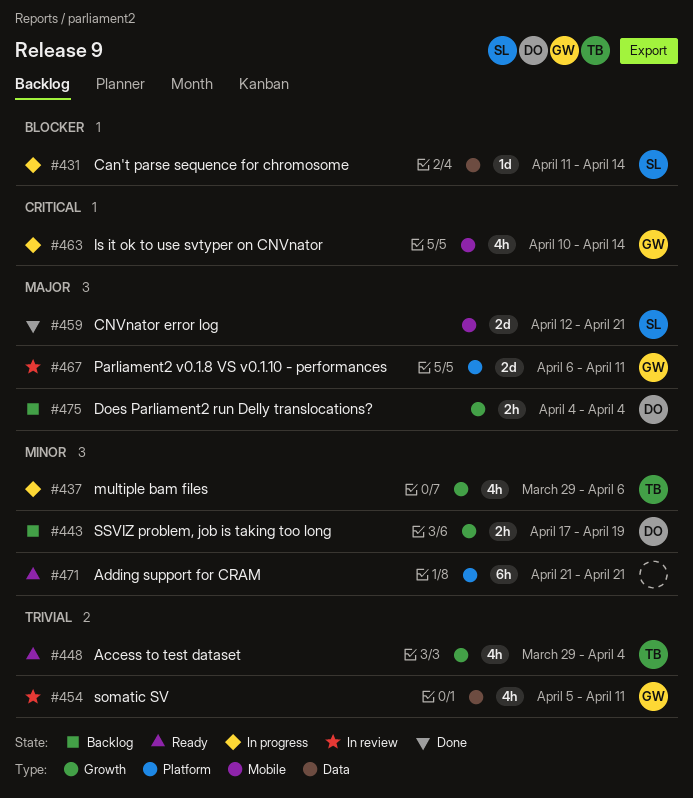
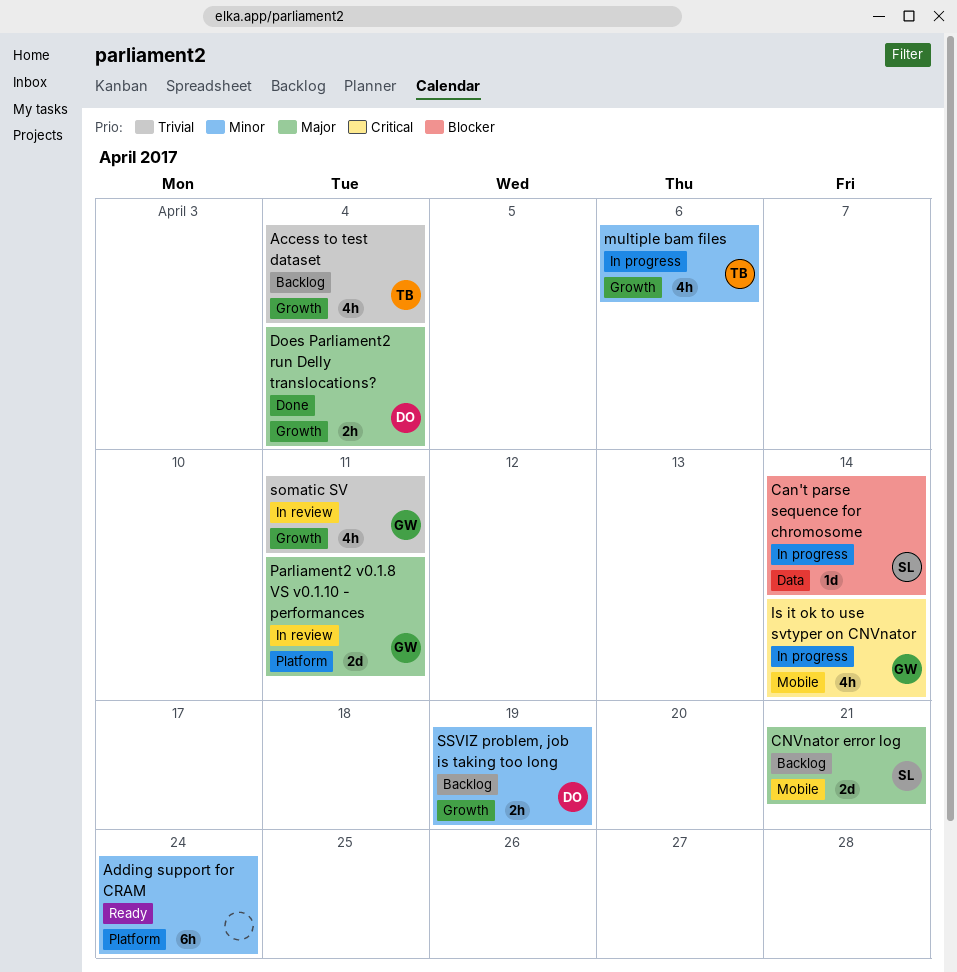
Access to test dataset, status: Ready -> Backlog
Adding support for CRAM, due: Apr 21 -> Apr 24
CNVnator error log, status: Done -> Backlog
Does Parliament2 run Delly translocations?, status: Backlog -> Done
somatic SV, label: Data -> Growth

